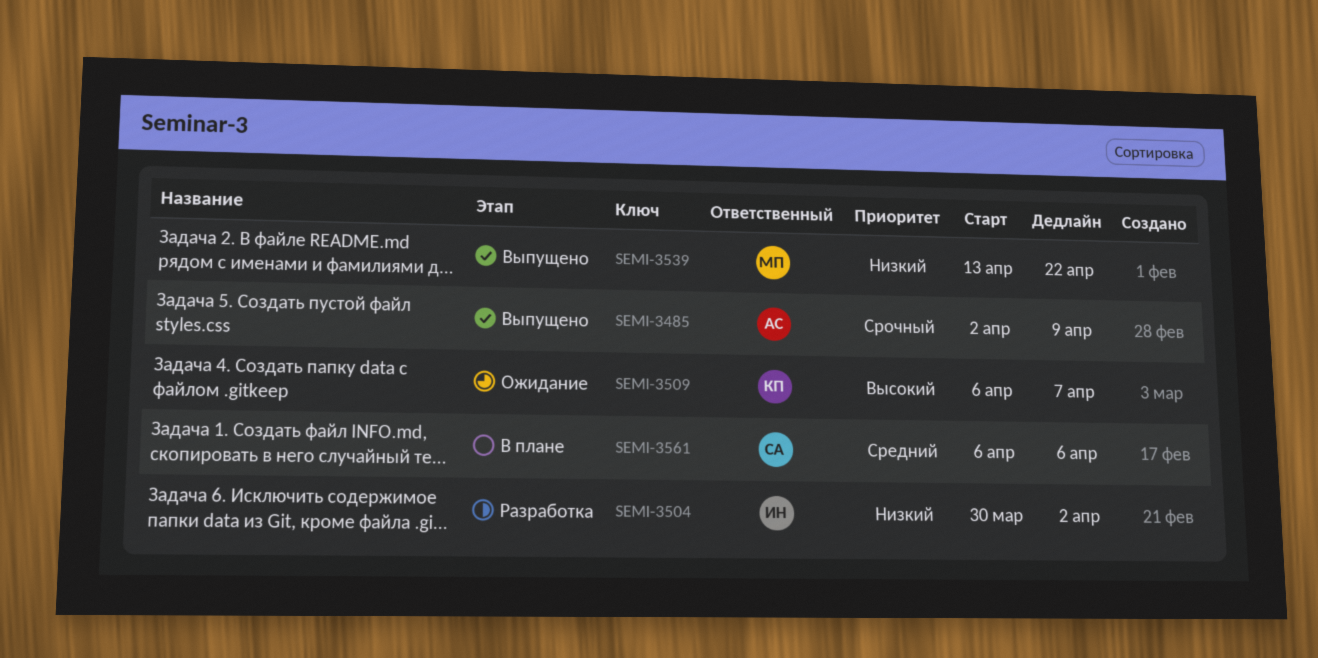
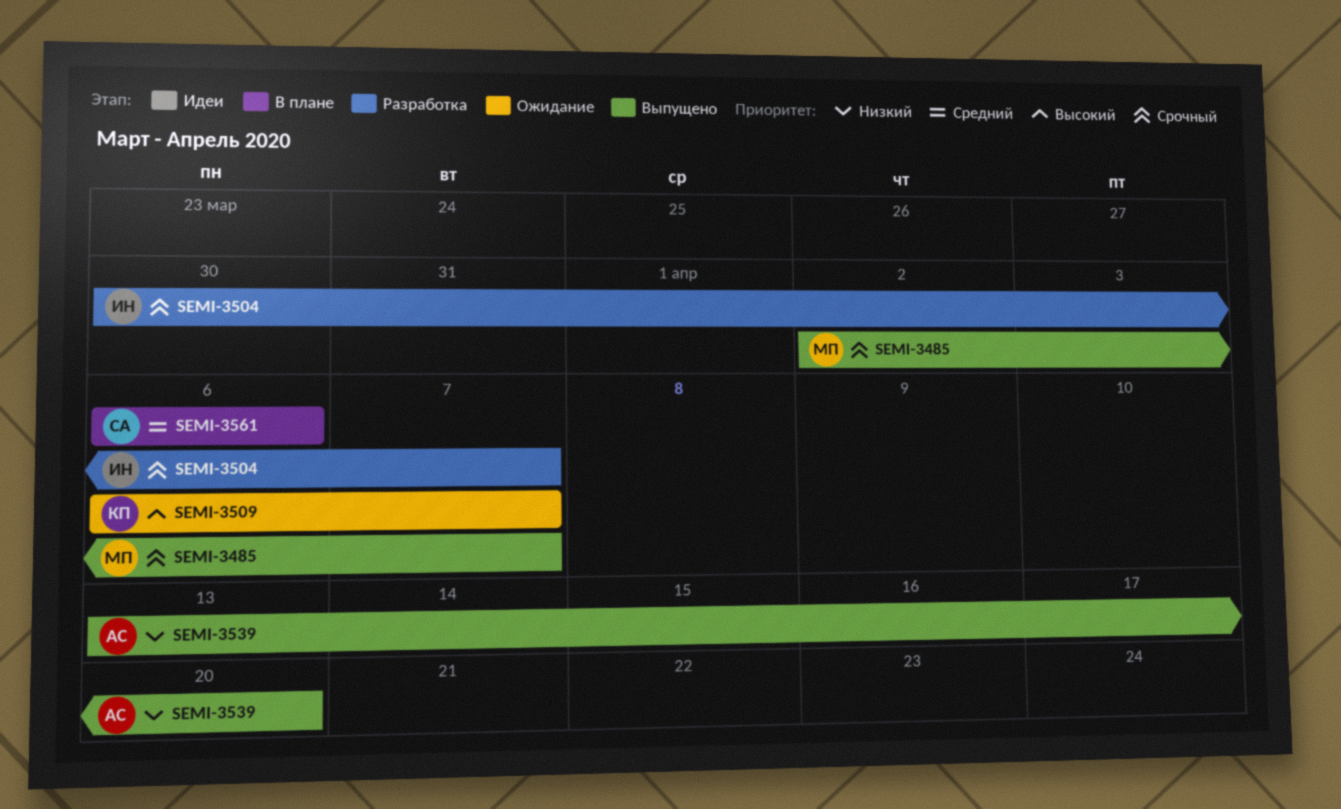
SEMI-3485, owner: АС -> МП
SEMI-3485, due: Apr 9 -> Apr 7
SEMI-3504, priority: Низкий -> Срочный
SEMI-3504, due: Apr 2 -> Apr 7
SEMI-3539, owner: МП -> АС
SEMI-3539, due: Apr 22 -> Apr 20

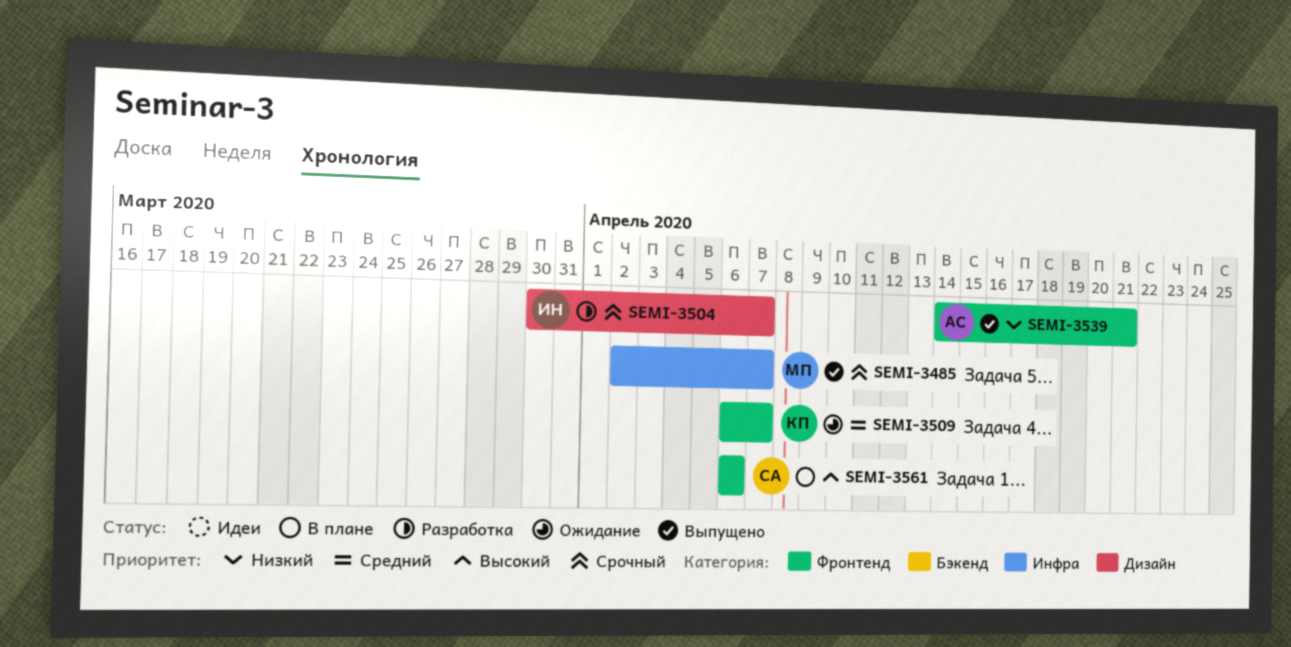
SEMI-3509, priority: Высокий -> Средний
SEMI-3539, start: Apr 13 -> Apr 14
SEMI-3539, due: Apr 20 -> Apr 21
SEMI-3561, priority: Средний -> Высокий

